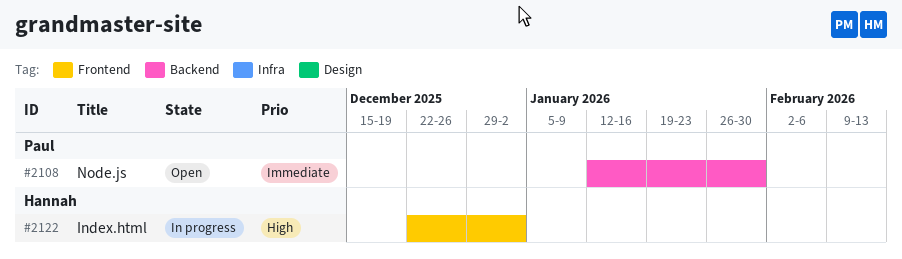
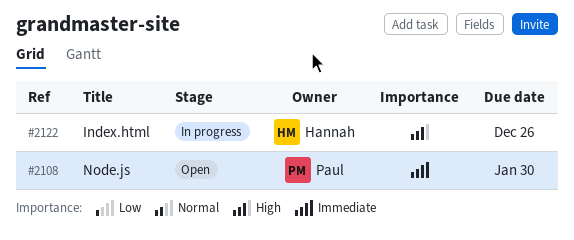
#2122, due: Jan 2 -> Dec 26

